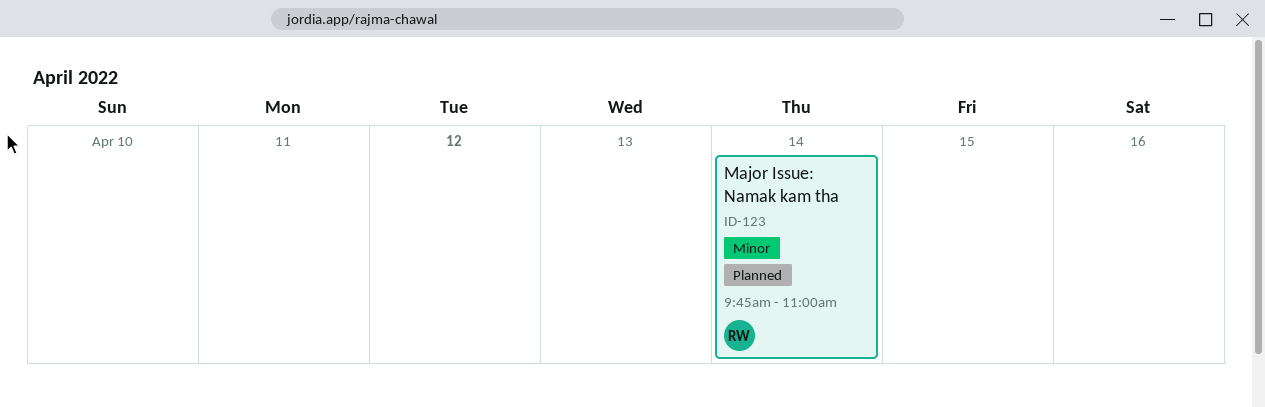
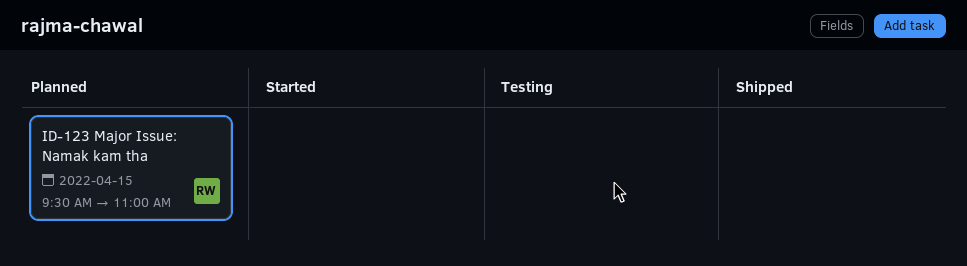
ID-123, day: Apr 14 -> Apr 15
ID-123, begins: 09:45 -> 09:30

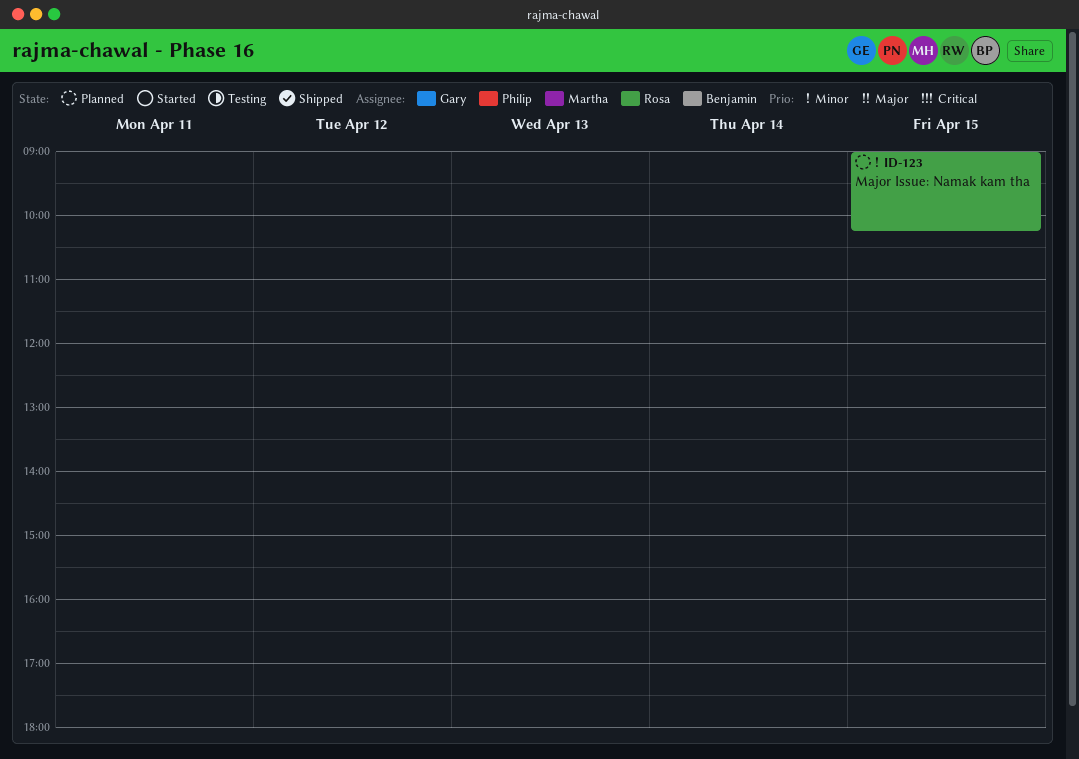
ID-123, begins: 09:30 -> 09:00
ID-123, ends: 11:00 -> 10:15

